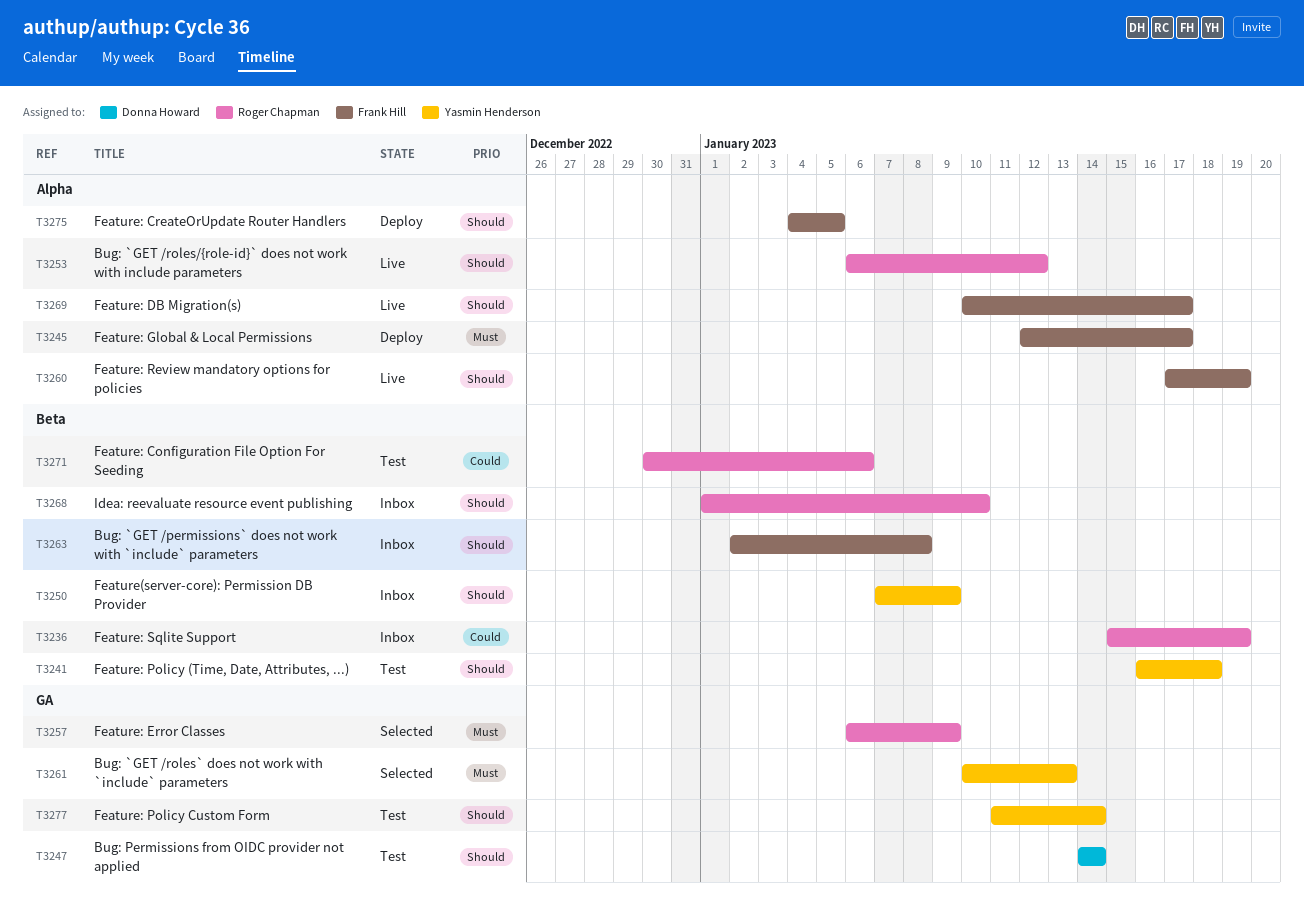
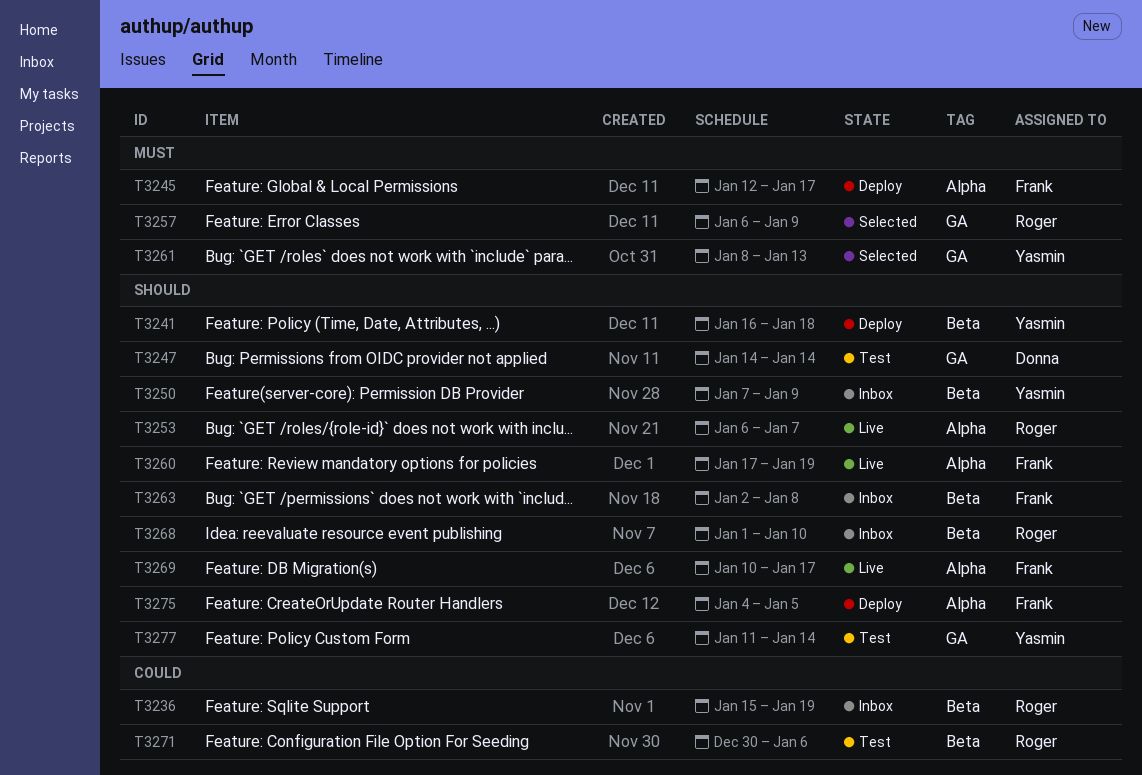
T3241, status: Test -> Deploy
T3253, due: Jan 12 -> Jan 7
T3261, start: Jan 10 -> Jan 8

